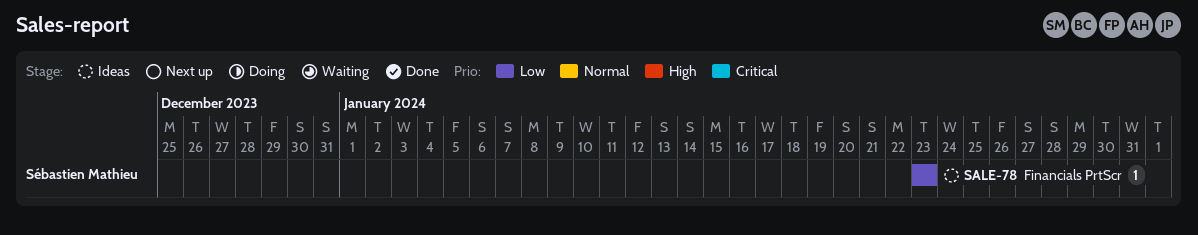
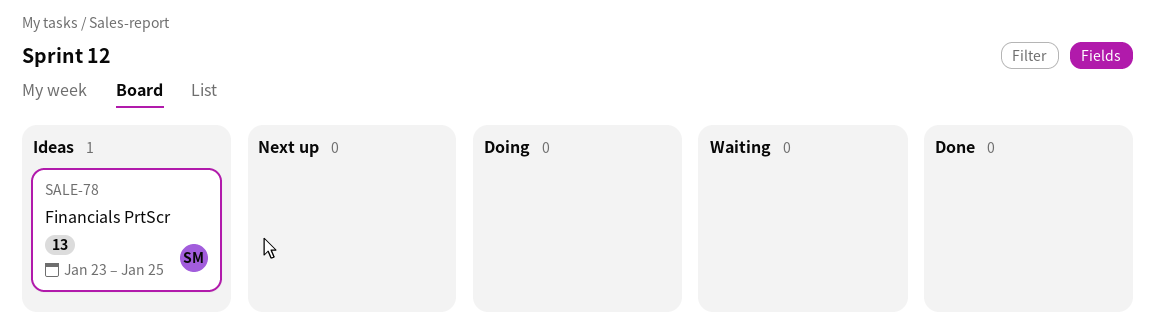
SALE-78, estimate: 1 -> 13
SALE-78, due: Jan 23 -> Jan 25

